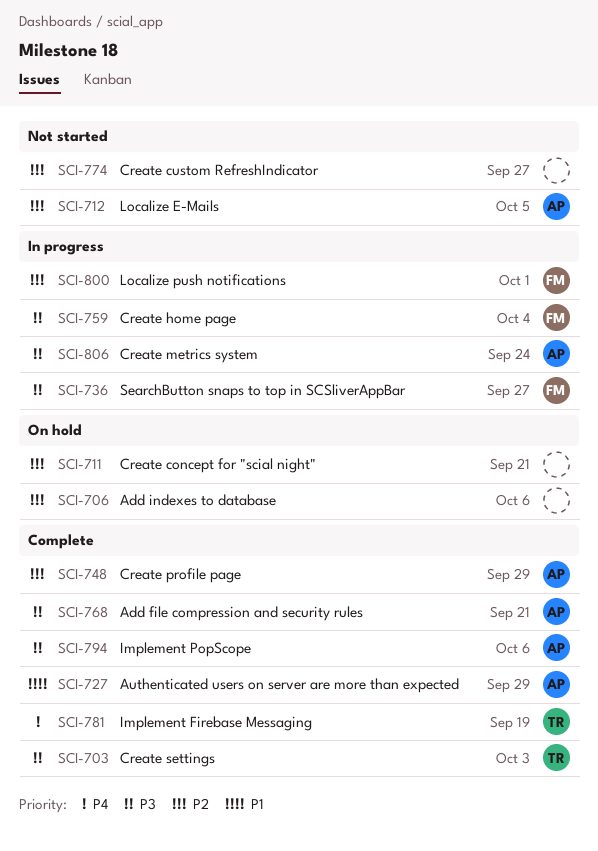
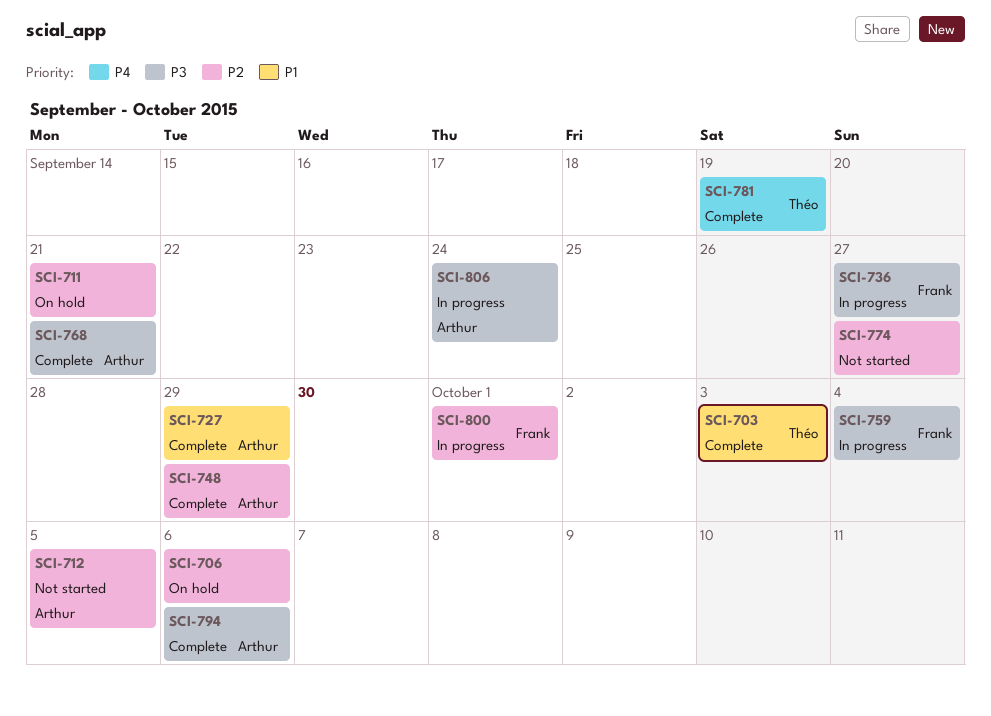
SCI-703, priority: P3 -> P1

